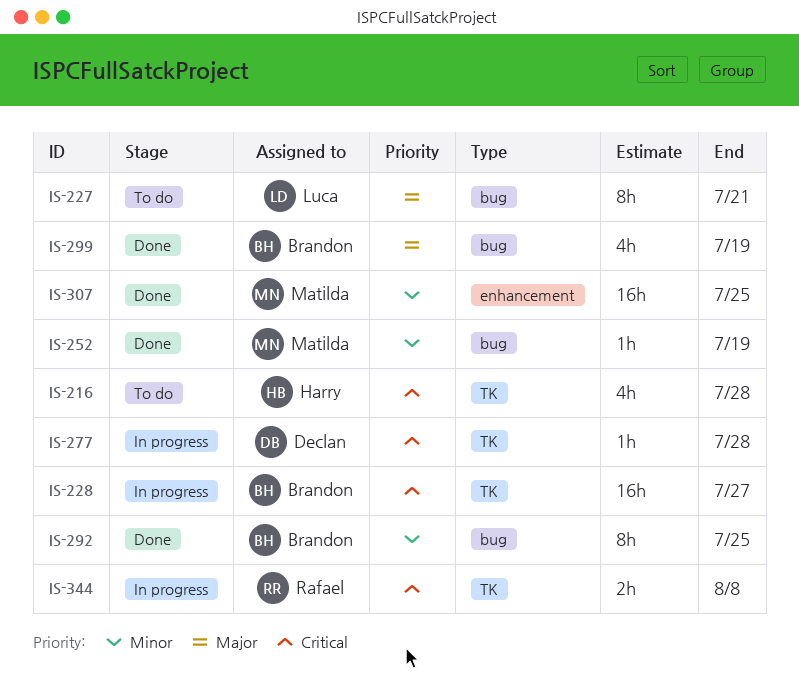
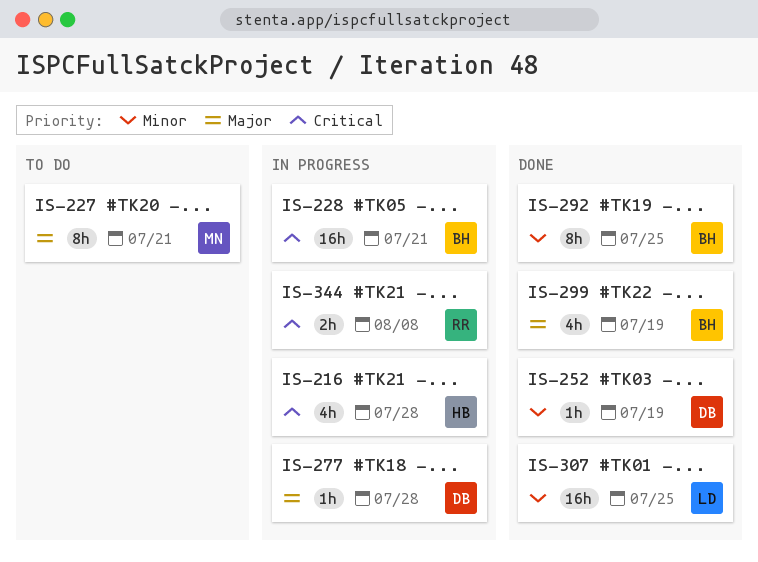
IS-216, status: To do -> In progress
IS-227, owner: Luca -> Matilda
IS-228, due: Jul 27 -> Jul 21
IS-252, owner: Matilda -> Declan
IS-277, priority: Critical -> Major
IS-307, owner: Matilda -> Luca

